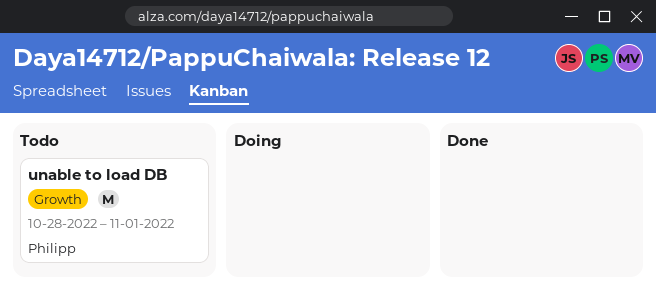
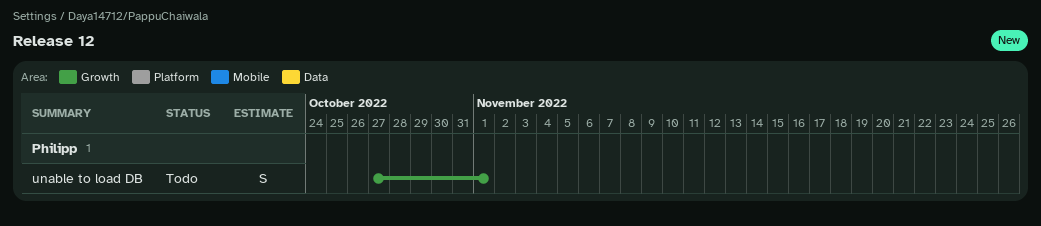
unable to load DB, estimate: M -> S
unable to load DB, start: Oct 28 -> Oct 27

